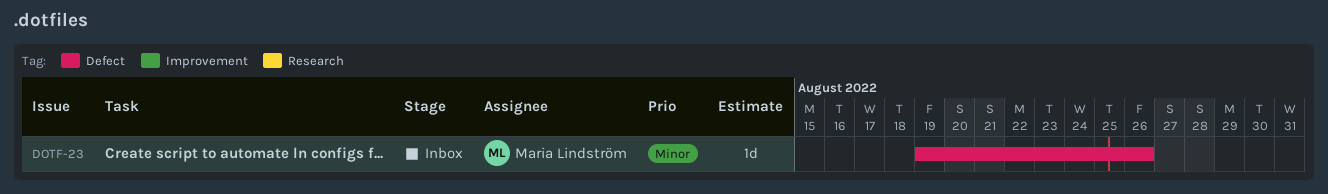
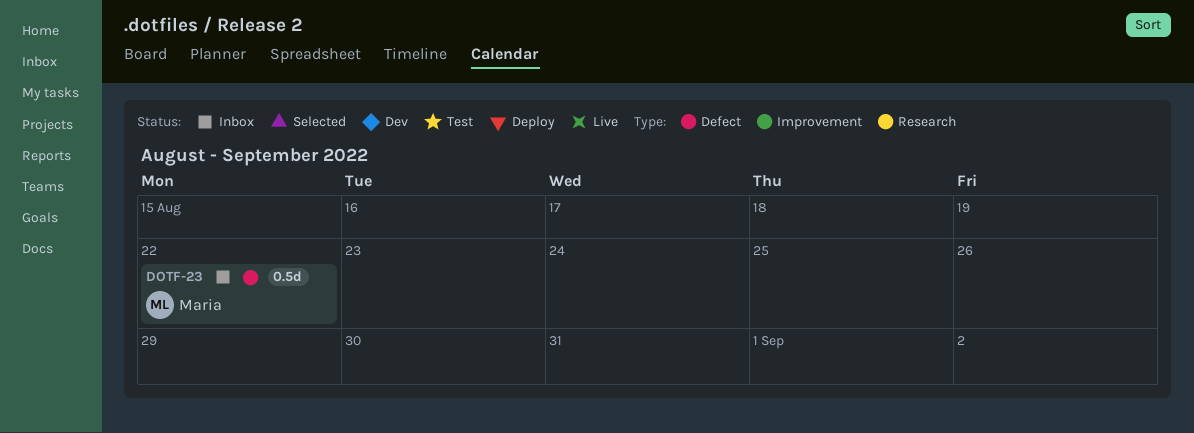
DOTF-23, estimate: 1d -> 0.5d
DOTF-23, due: Aug 26 -> Aug 22

